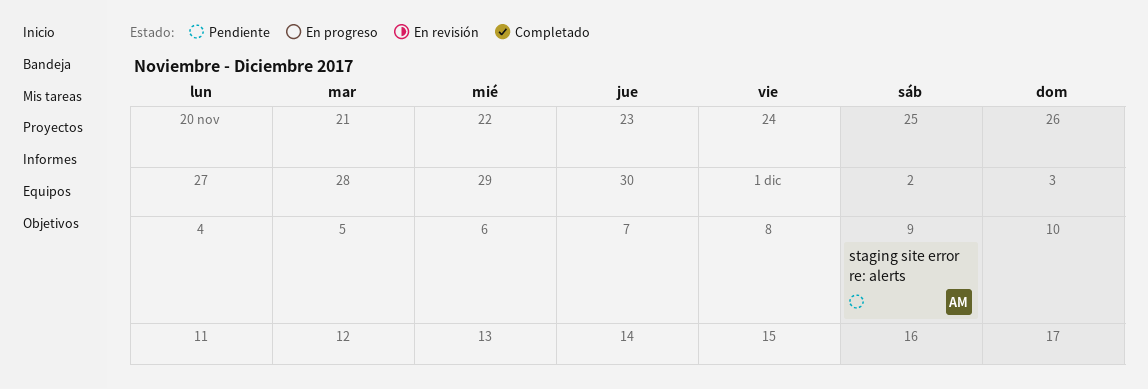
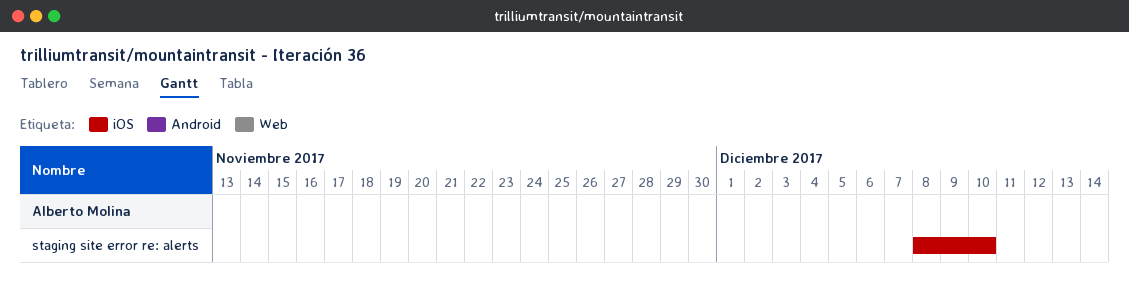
staging site error re: alerts, due: Dec 9 -> Dec 10

